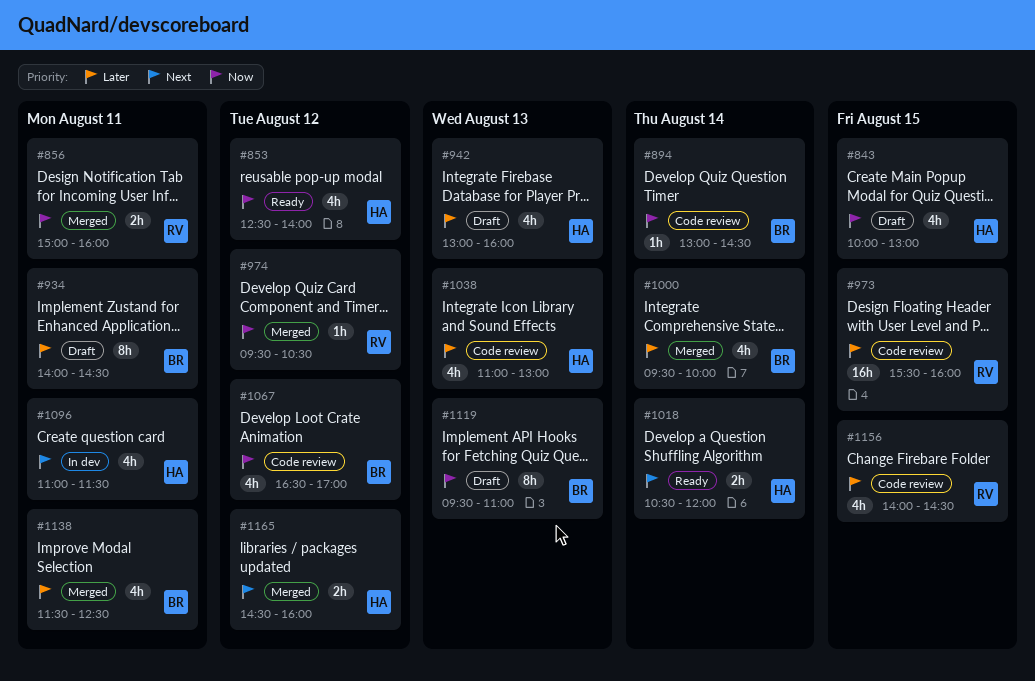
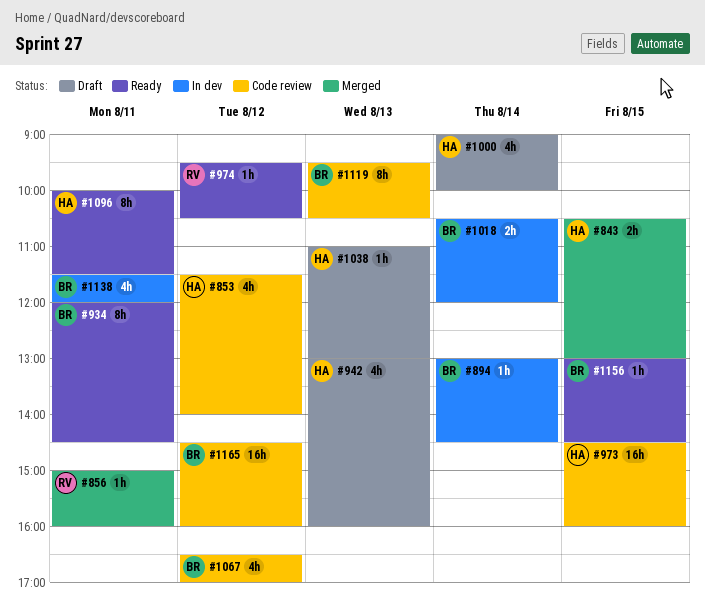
#843, status: Draft -> Merged
#843, estimate: 4h -> 2h
#843, begins: 10:00 -> 10:30
#853, status: Ready -> Code review
#853, begins: 12:30 -> 11:30
#856, estimate: 2h -> 1h
#894, status: Code review -> In dev
#934, status: Draft -> Ready
#934, begins: 14:00 -> 12:00
#973, owner: RV -> HA
#973, begins: 15:30 -> 14:30
#974, status: Merged -> Ready
#1000, status: Merged -> Draft
#1000, owner: BR -> HA
#1000, begins: 09:30 -> 09:00
#1018, status: Ready -> In dev
#1018, owner: HA -> BR
#1038, status: Code review -> Draft
#1038, estimate: 4h -> 1h
#1096, status: In dev -> Ready
#1096, estimate: 4h -> 8h
#1096, begins: 11:00 -> 10:00
#1119, status: Draft -> Code review
#1119, ends: 11:00 -> 10:30
#1138, status: Merged -> In dev
#1138, ends: 12:30 -> 12:00
#1156, status: Code review -> Ready
#1156, owner: RV -> BR
#1156, estimate: 4h -> 1h
#1156, begins: 14:00 -> 13:00
#1165, status: Merged -> Code review
#1165, owner: HA -> BR
#1165, estimate: 2h -> 16h

